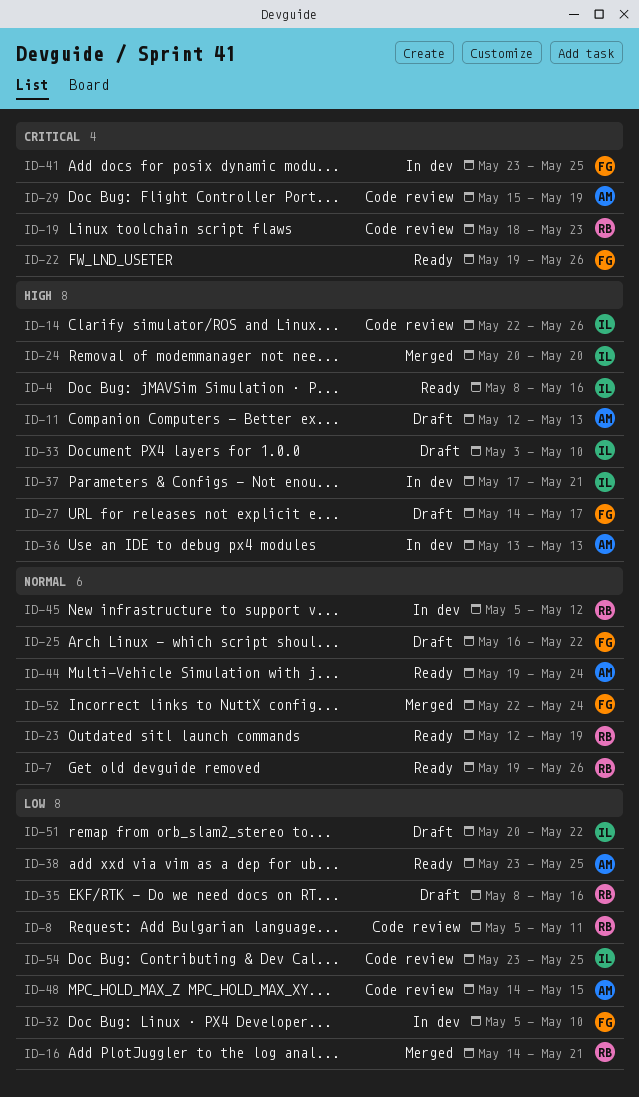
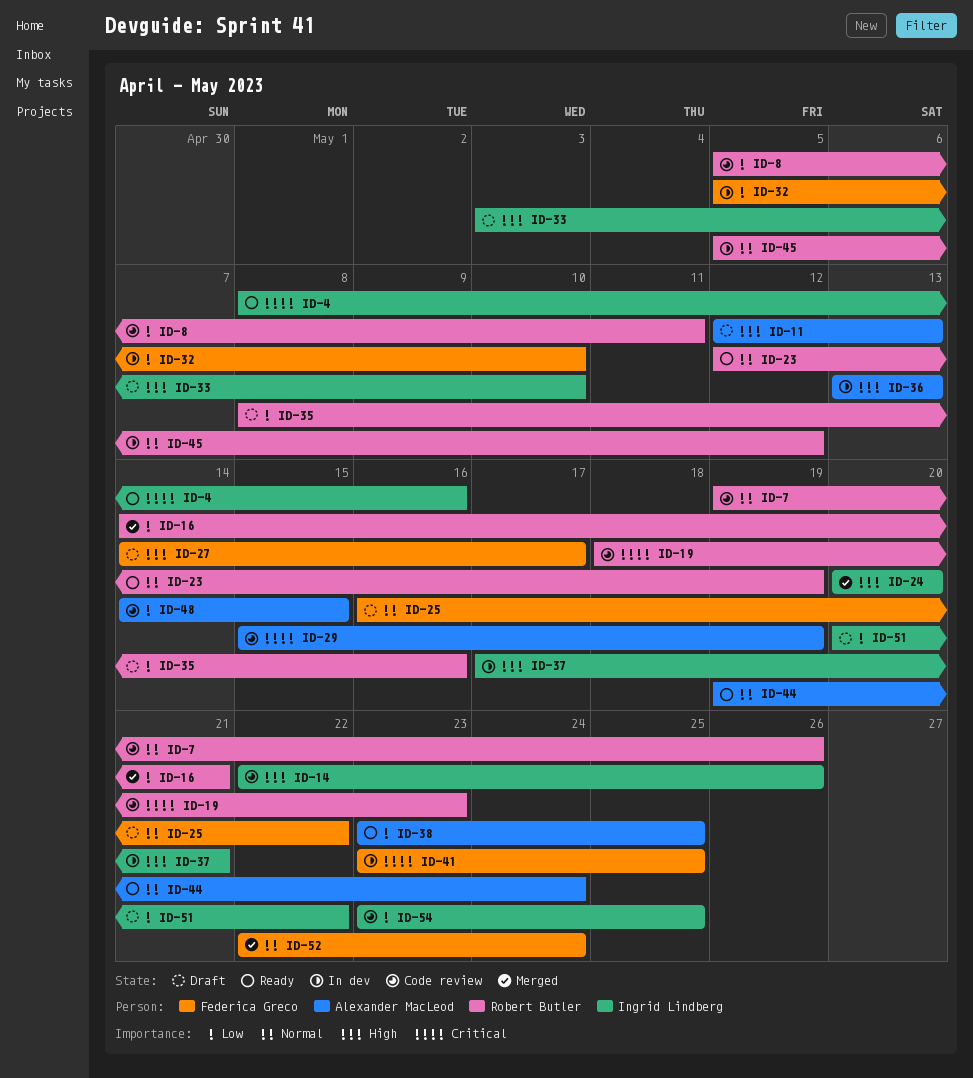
ID-4, priority: High -> Critical
ID-7, status: Ready -> Code review
ID-22: present -> none

